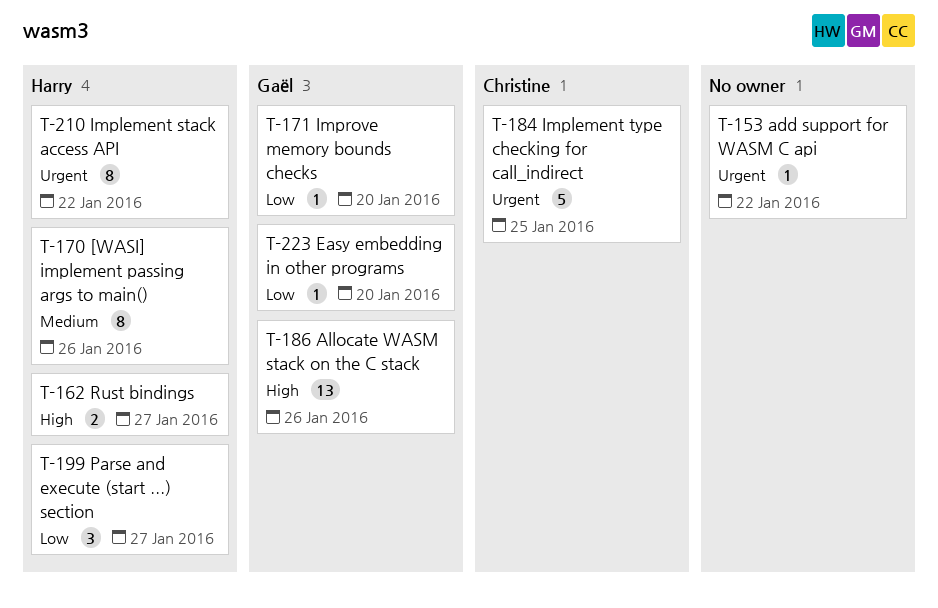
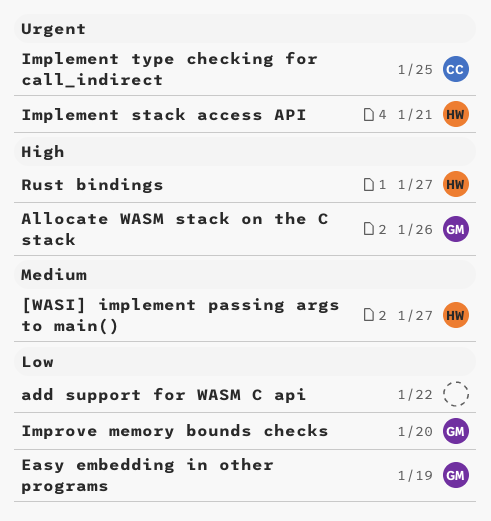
[WASI] implement passing args to main(), due: Jan 26 -> Jan 27
add support for WASM C api, priority: Urgent -> Low
Easy embedding in other programs, due: Jan 20 -> Jan 19
Implement stack access API, due: Jan 22 -> Jan 21
Parse and execute (start ...) section: present -> none

